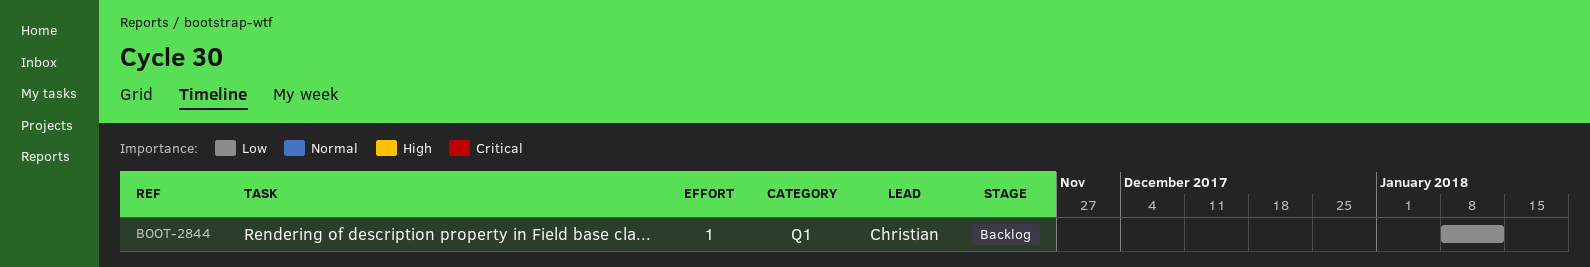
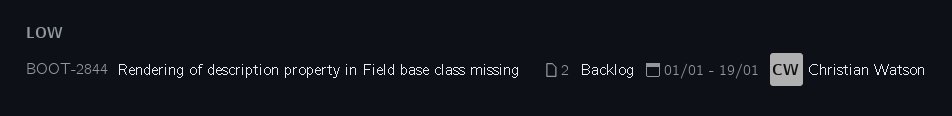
BOOT-2844, start: Jan 8 -> Jan 1
BOOT-2844, due: Jan 12 -> Jan 19

